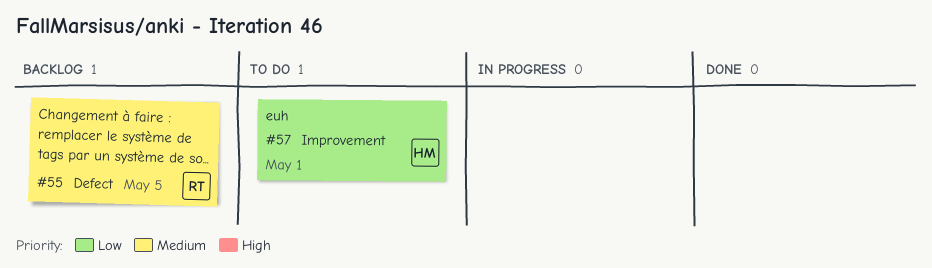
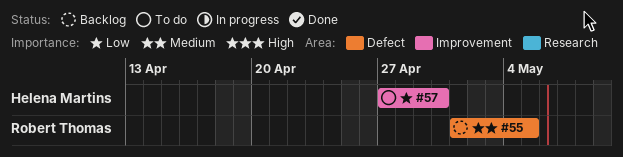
#57, due: May 1 -> Apr 30

